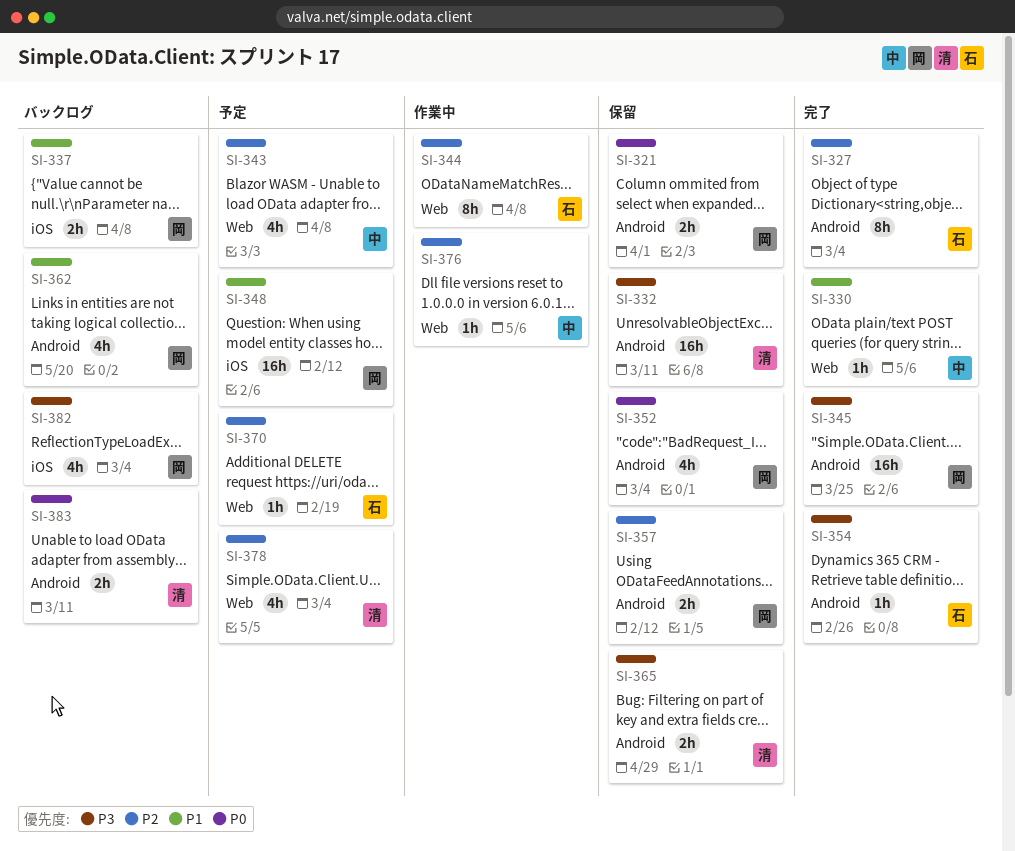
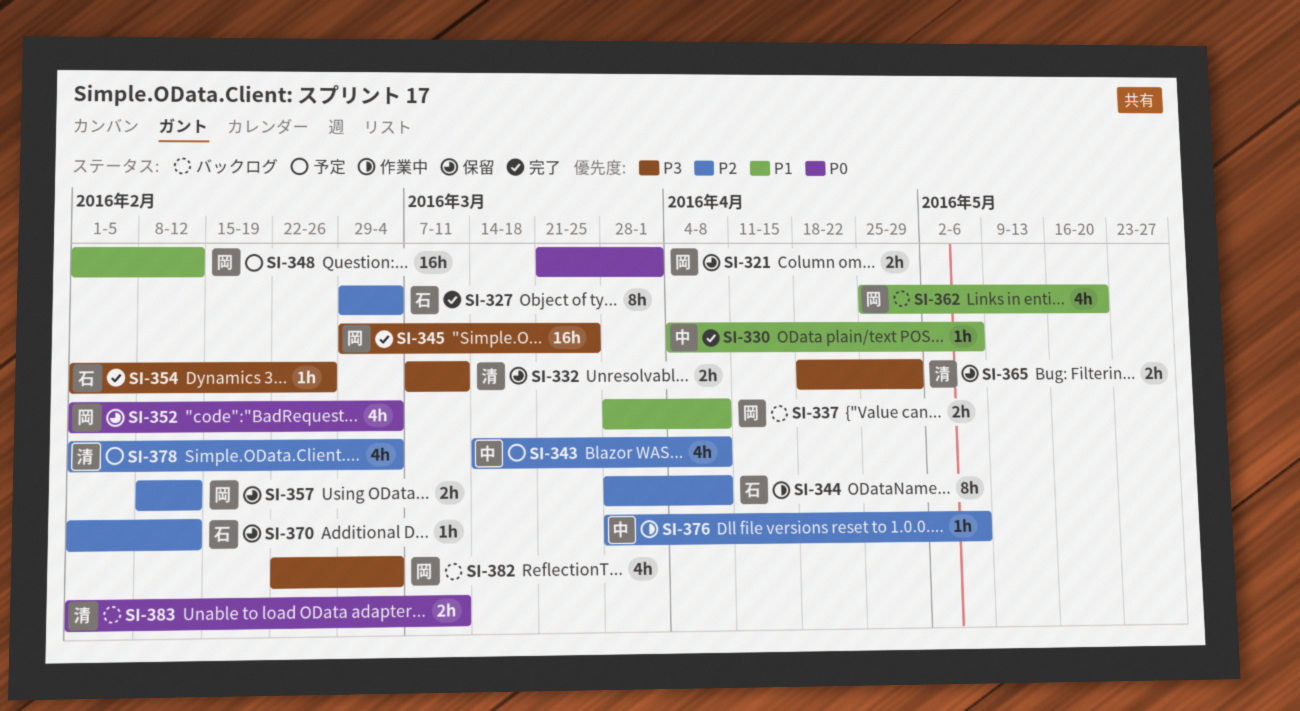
SI-332, estimate: 16h -> 2h
SI-370, status: 予定 -> 保留
SI-370, due: Feb 19 -> Feb 12

